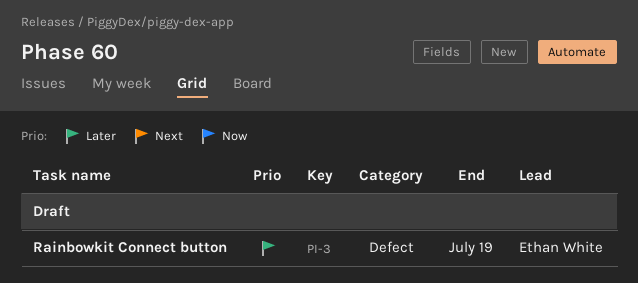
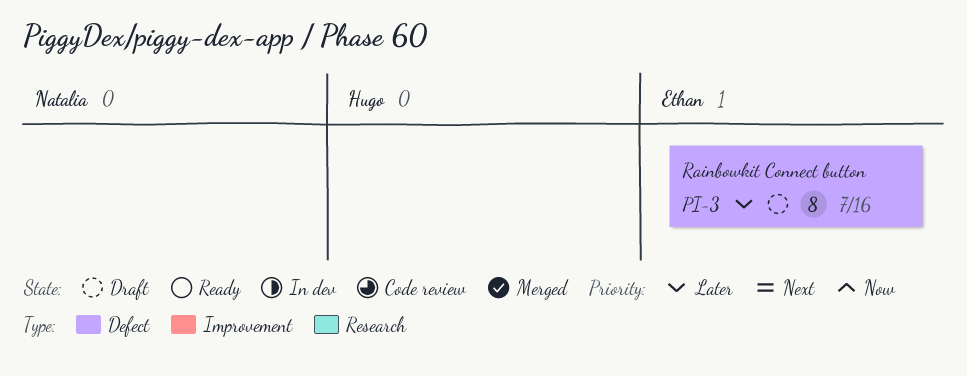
PI-3, due: Jul 19 -> Jul 16

